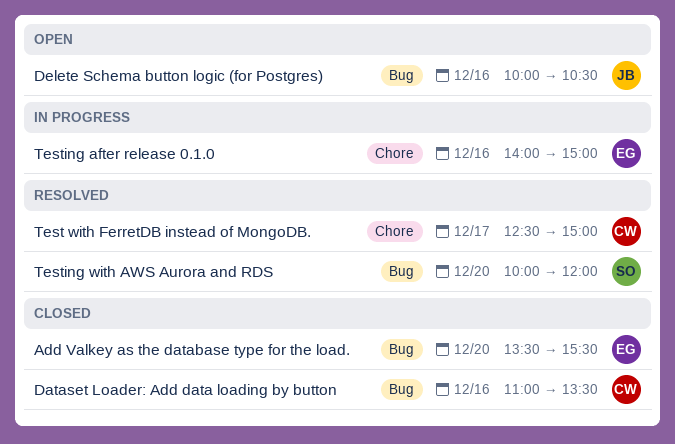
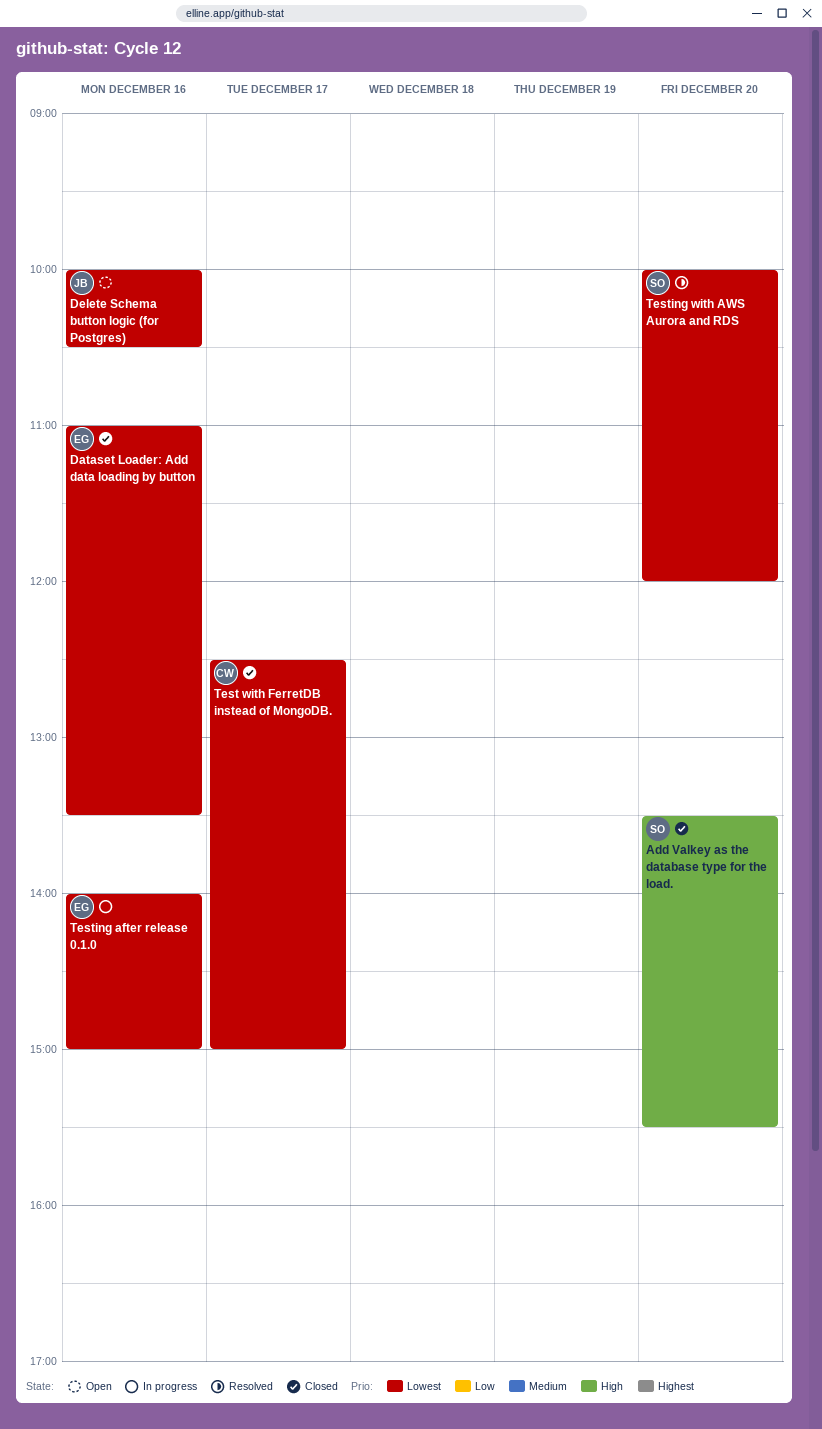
Add Valkey as the database type for the load., owner: EG -> SO
Dataset Loader: Add data loading by button, owner: CW -> EG
Test with FerretDB instead of MongoDB., status: Resolved -> Closed

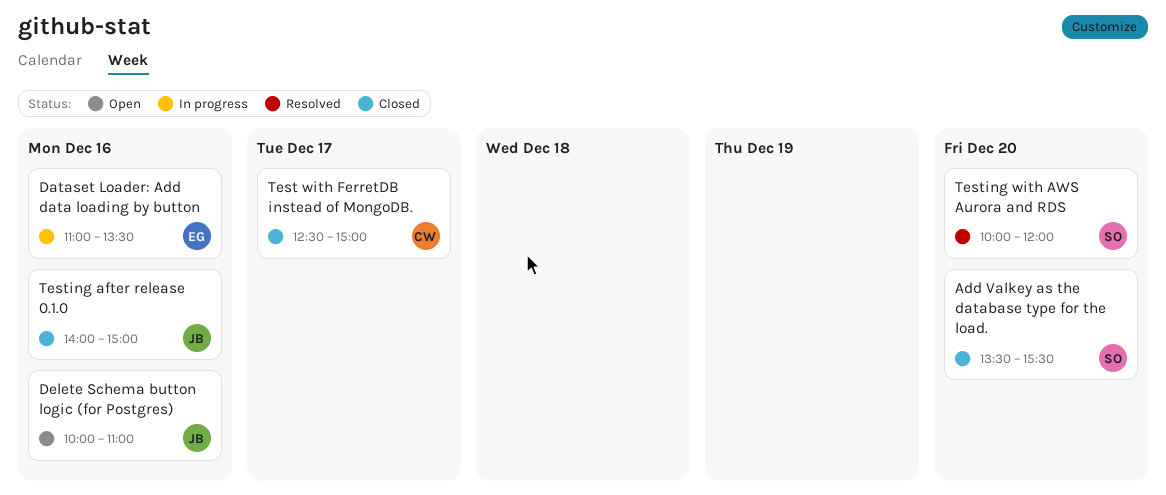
Dataset Loader: Add data loading by button, status: Closed -> In progress
Delete Schema button logic (for Postgres), ends: 10:30 -> 11:00
Testing after release 0.1.0, status: In progress -> Closed
Testing after release 0.1.0, owner: EG -> JB

